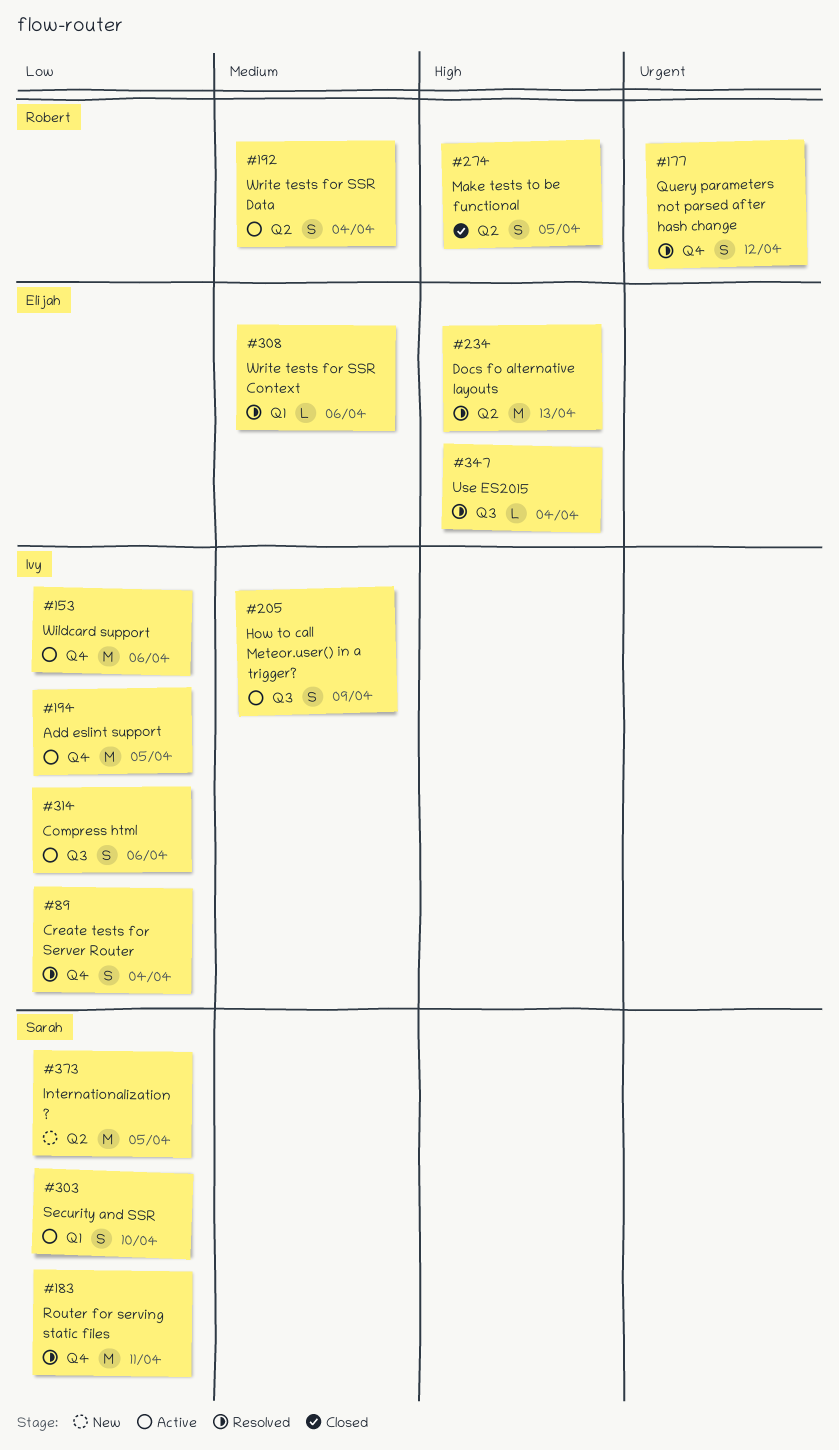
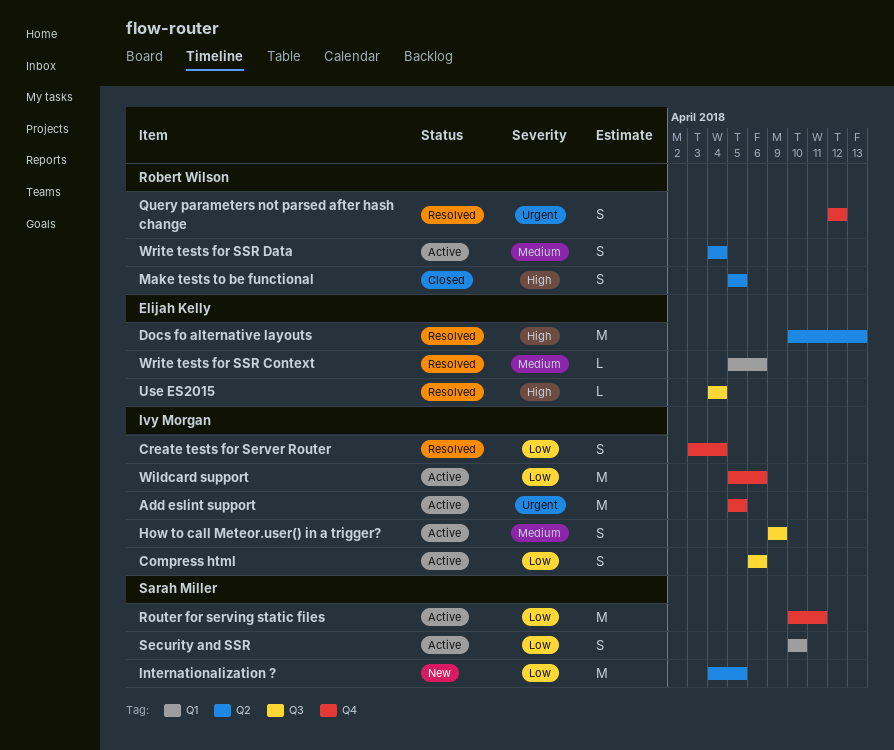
Add eslint support, priority: Low -> Urgent
Router for serving static files, status: Resolved -> Active

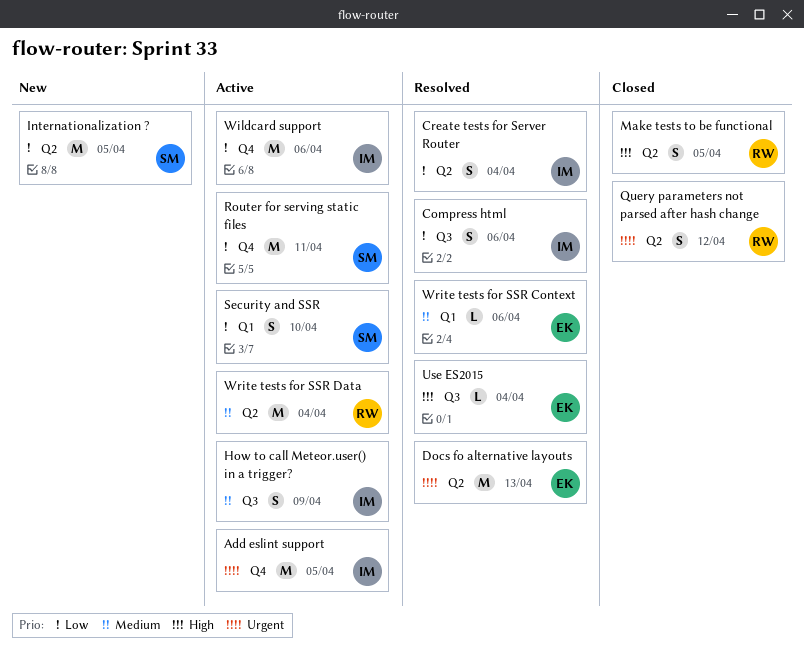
Compress html, status: Active -> Resolved
Create tests for Server Router, label: Q4 -> Q2
Docs fo alternative layouts, priority: High -> Urgent
Query parameters not parsed after hash change, status: Resolved -> Closed
Query parameters not parsed after hash change, label: Q4 -> Q2
Write tests for SSR Data, estimate: S -> M

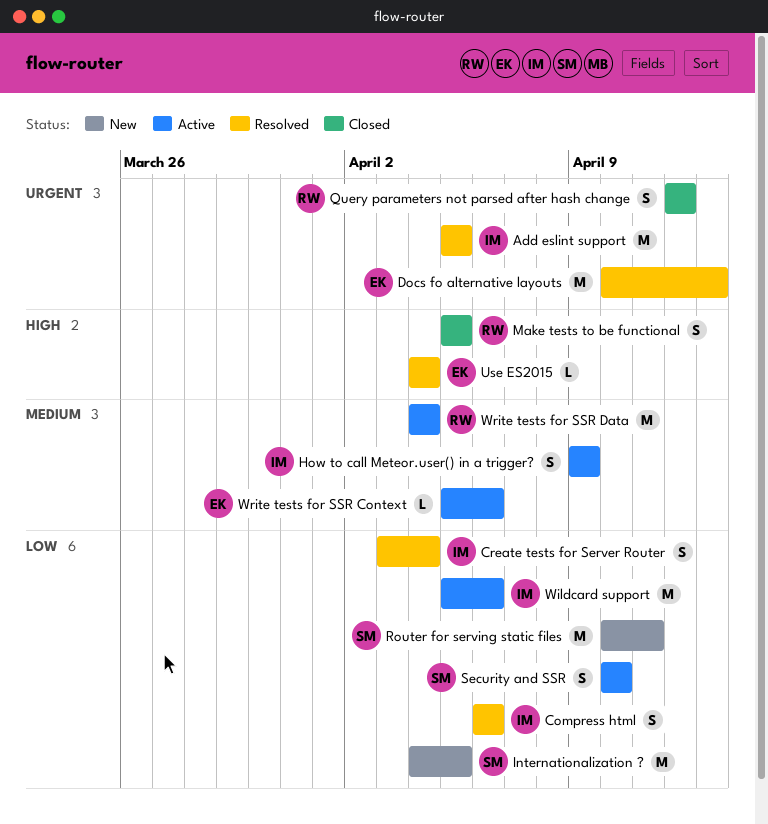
Add eslint support, status: Active -> Resolved
Router for serving static files, status: Active -> New
Write tests for SSR Context, status: Resolved -> Active

